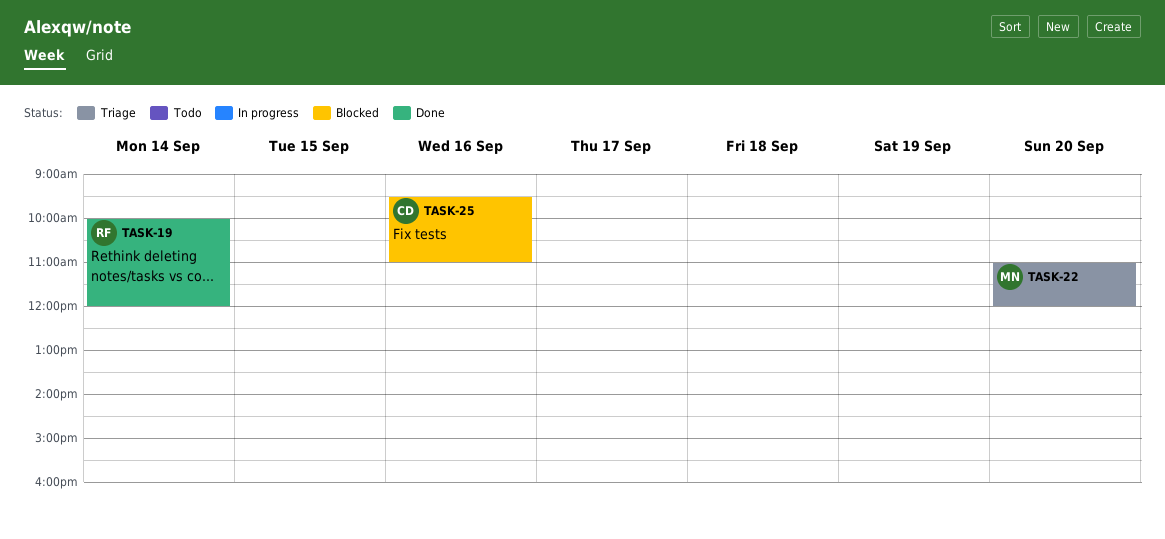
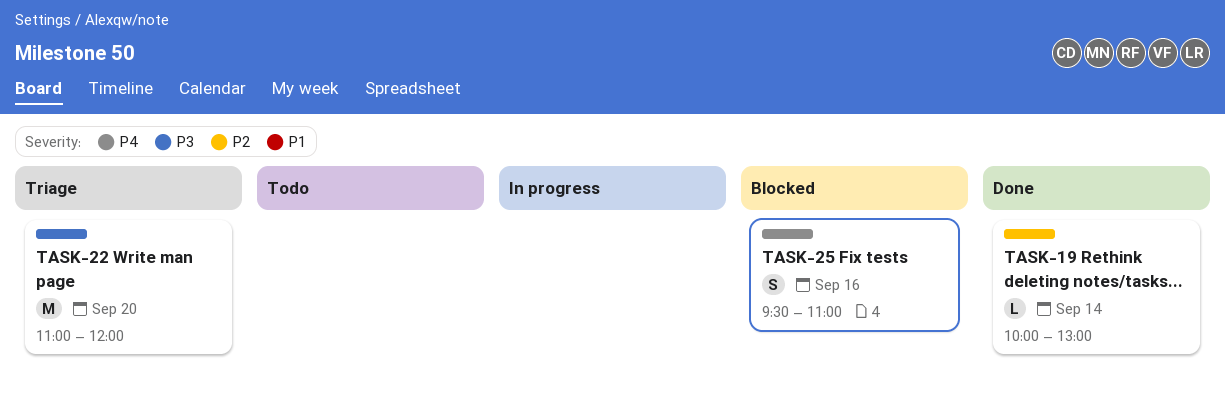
TASK-19, ends: 12:00 -> 13:00

